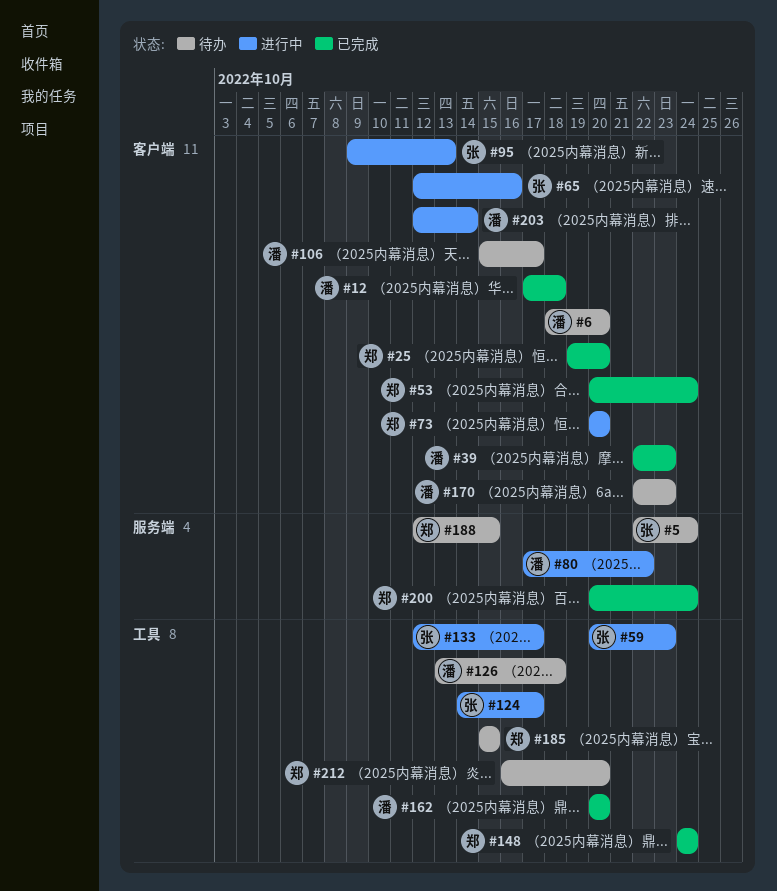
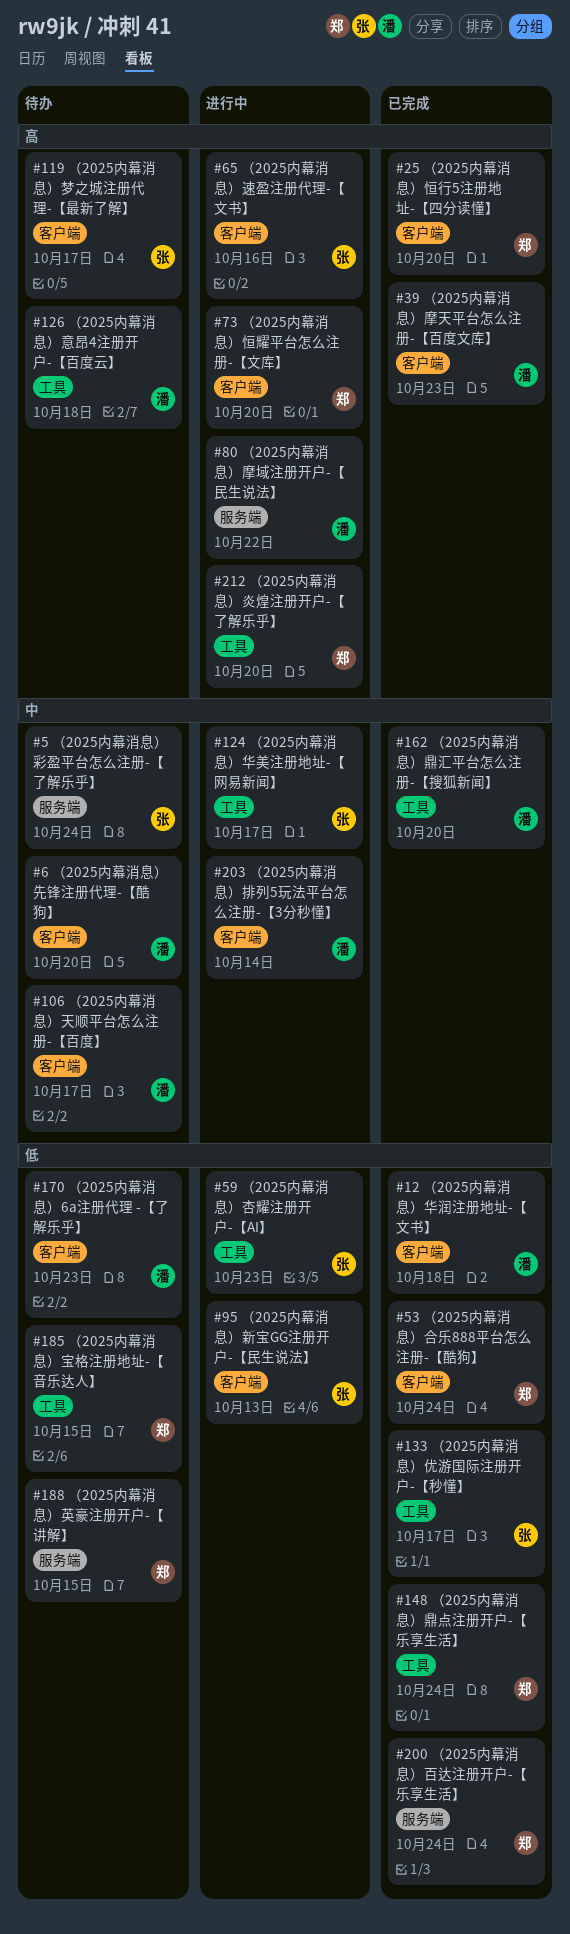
#119: none -> present
#133, status: 进行中 -> 已完成
#212, status: 待办 -> 进行中

